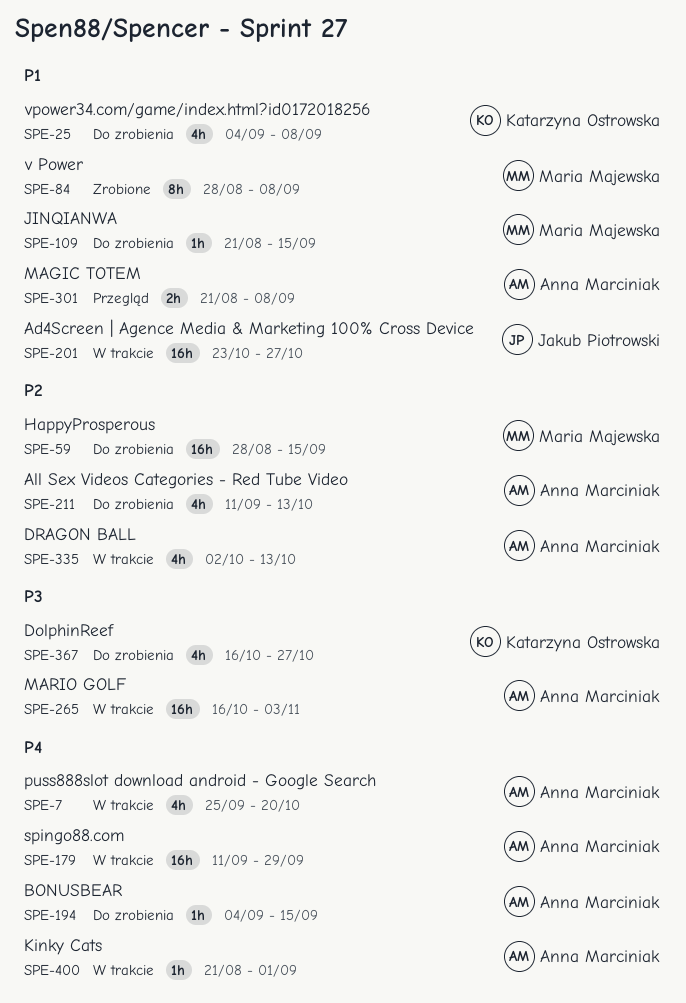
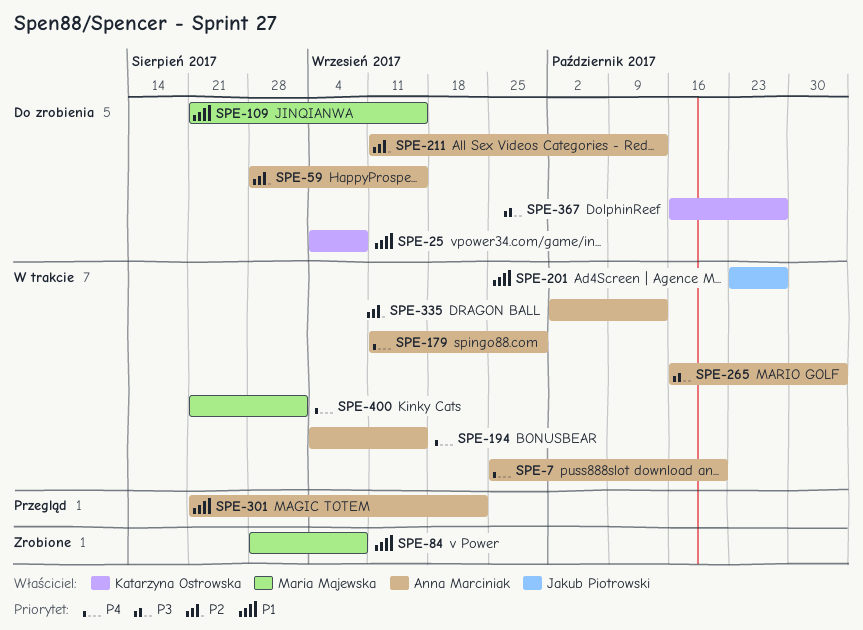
SPE-59, owner: Maria Majewska -> Anna Marciniak
SPE-194, status: Do zrobienia -> W trakcie
SPE-301, due: Sep 8 -> Sep 22
SPE-400, owner: Anna Marciniak -> Maria Majewska

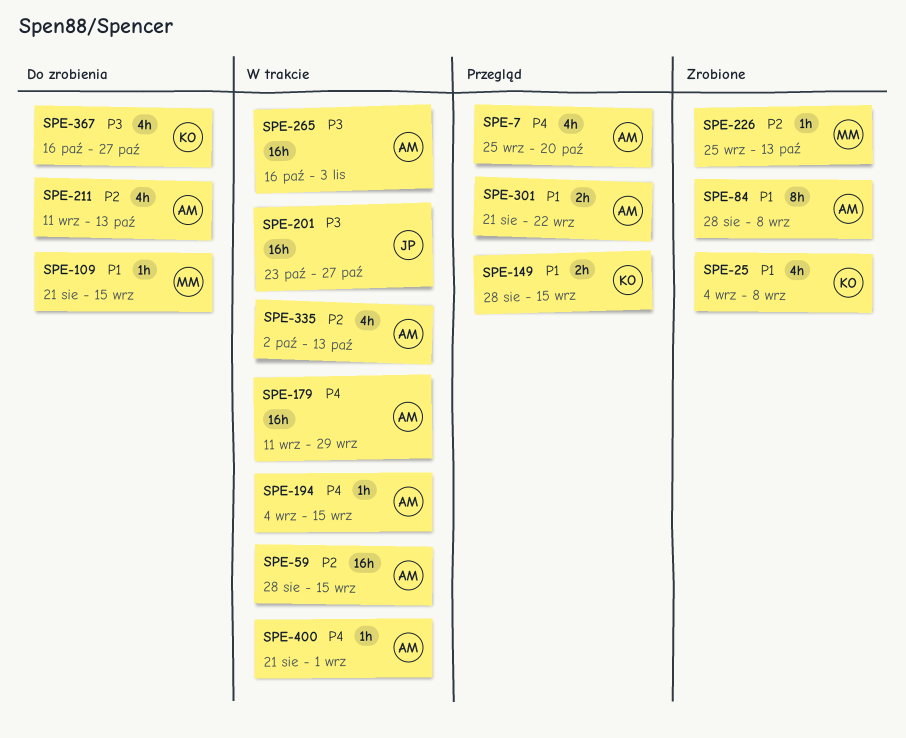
SPE-7, status: W trakcie -> Przegląd
SPE-25, status: Do zrobienia -> Zrobione
SPE-59, status: Do zrobienia -> W trakcie
SPE-84, owner: Maria Majewska -> Anna Marciniak
SPE-149: none -> present
SPE-201, priority: P1 -> P3
SPE-226: none -> present
SPE-400, owner: Maria Majewska -> Anna Marciniak

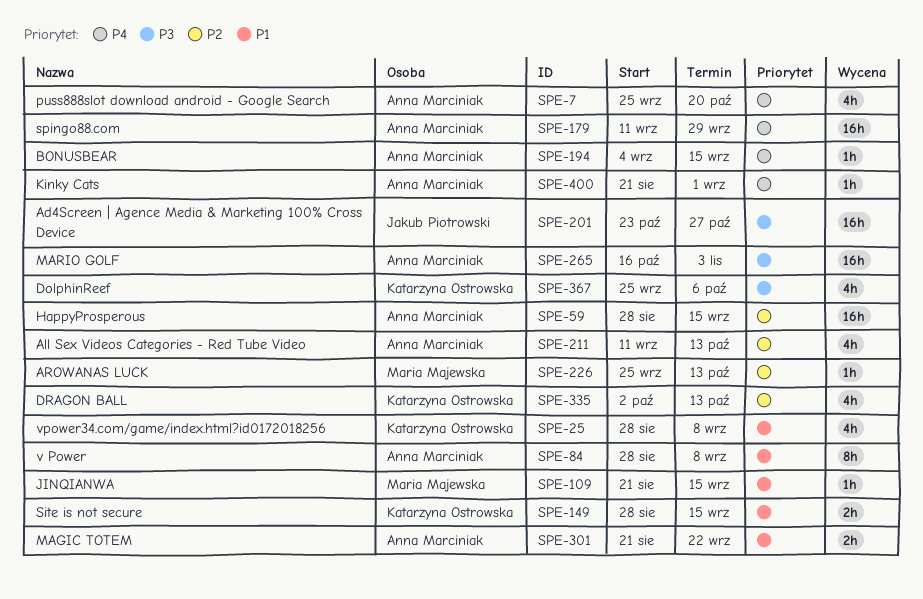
SPE-25, start: Sep 4 -> Aug 28
SPE-335, owner: Anna Marciniak -> Katarzyna Ostrowska
SPE-367, start: Oct 16 -> Sep 25
SPE-367, due: Oct 27 -> Oct 6

